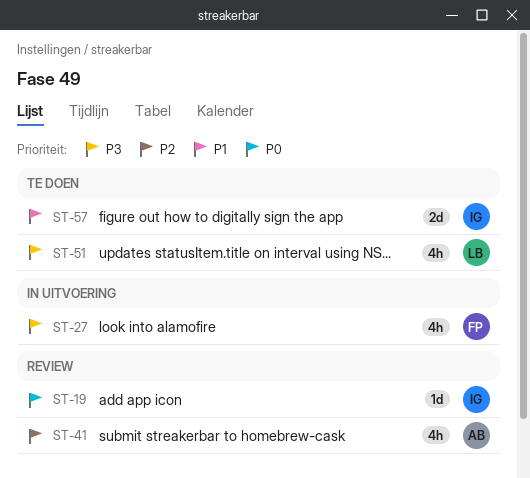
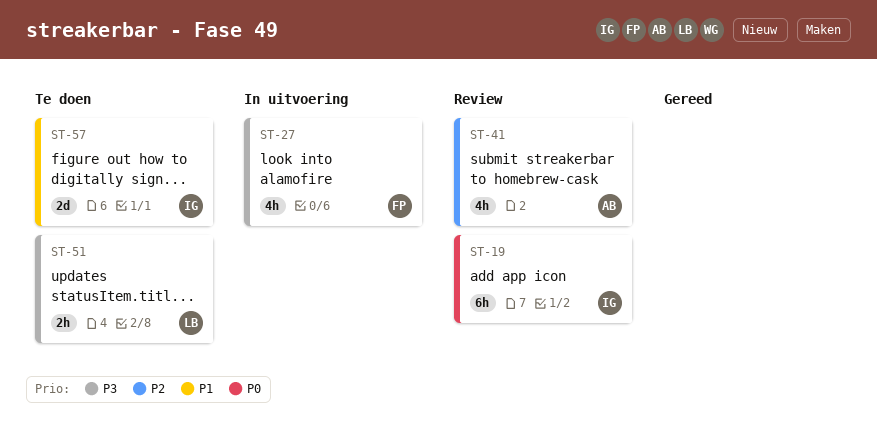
ST-19, estimate: 1d -> 6h
ST-51, estimate: 4h -> 2h

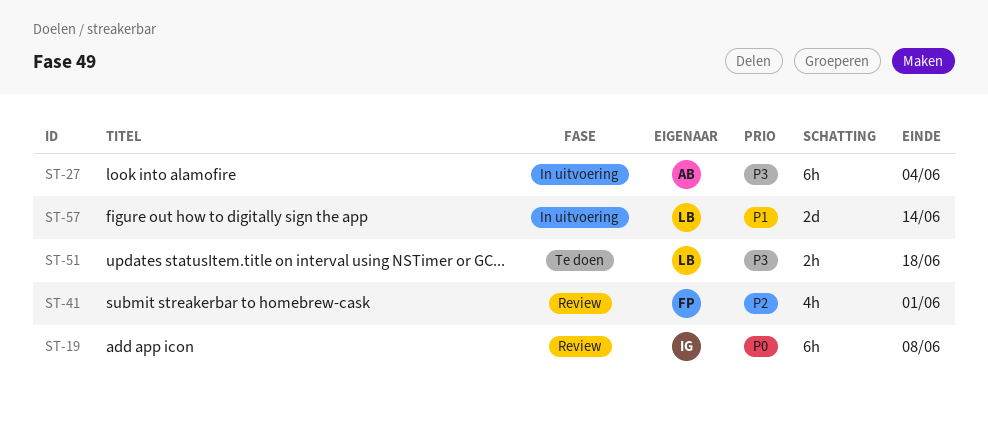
ST-27, owner: FP -> AB
ST-27, estimate: 4h -> 6h
ST-41, owner: AB -> FP
ST-57, status: Te doen -> In uitvoering
ST-57, owner: IG -> LB

